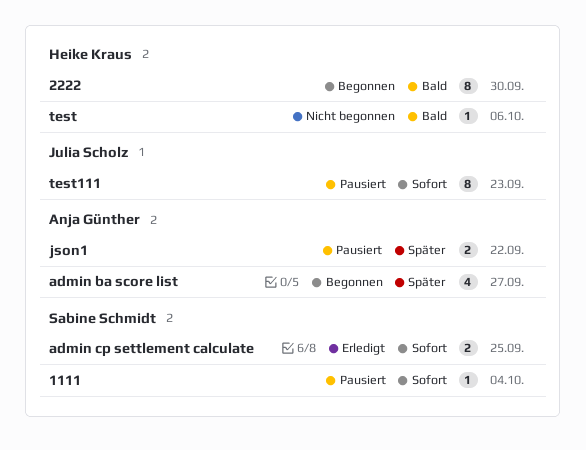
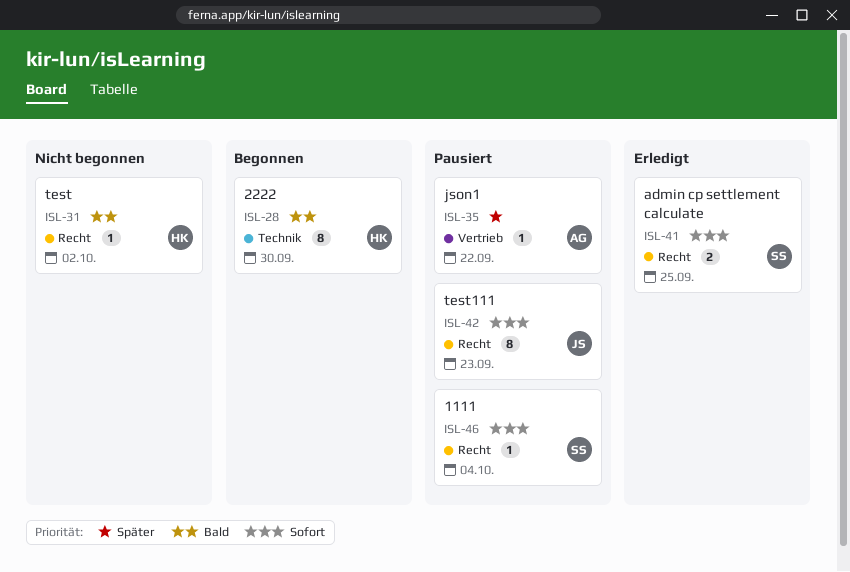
admin ba score list: present -> none
json1, estimate: 2 -> 1
test, due: Oct 6 -> Oct 2

